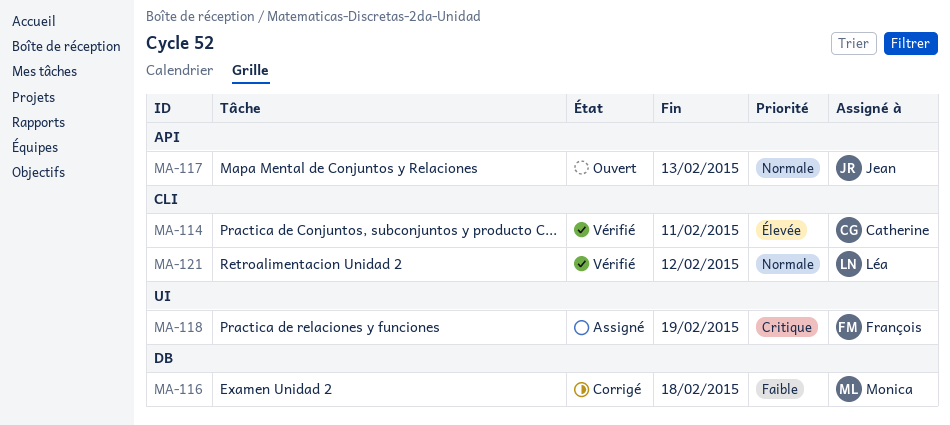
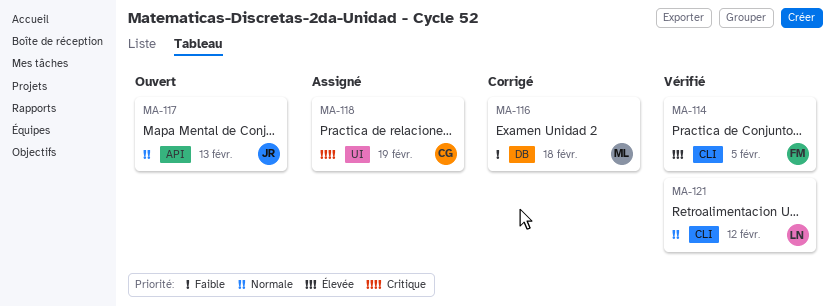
MA-114, owner: Catherine -> François
MA-114, due: Feb 11 -> Feb 5
MA-118, owner: François -> Catherine

